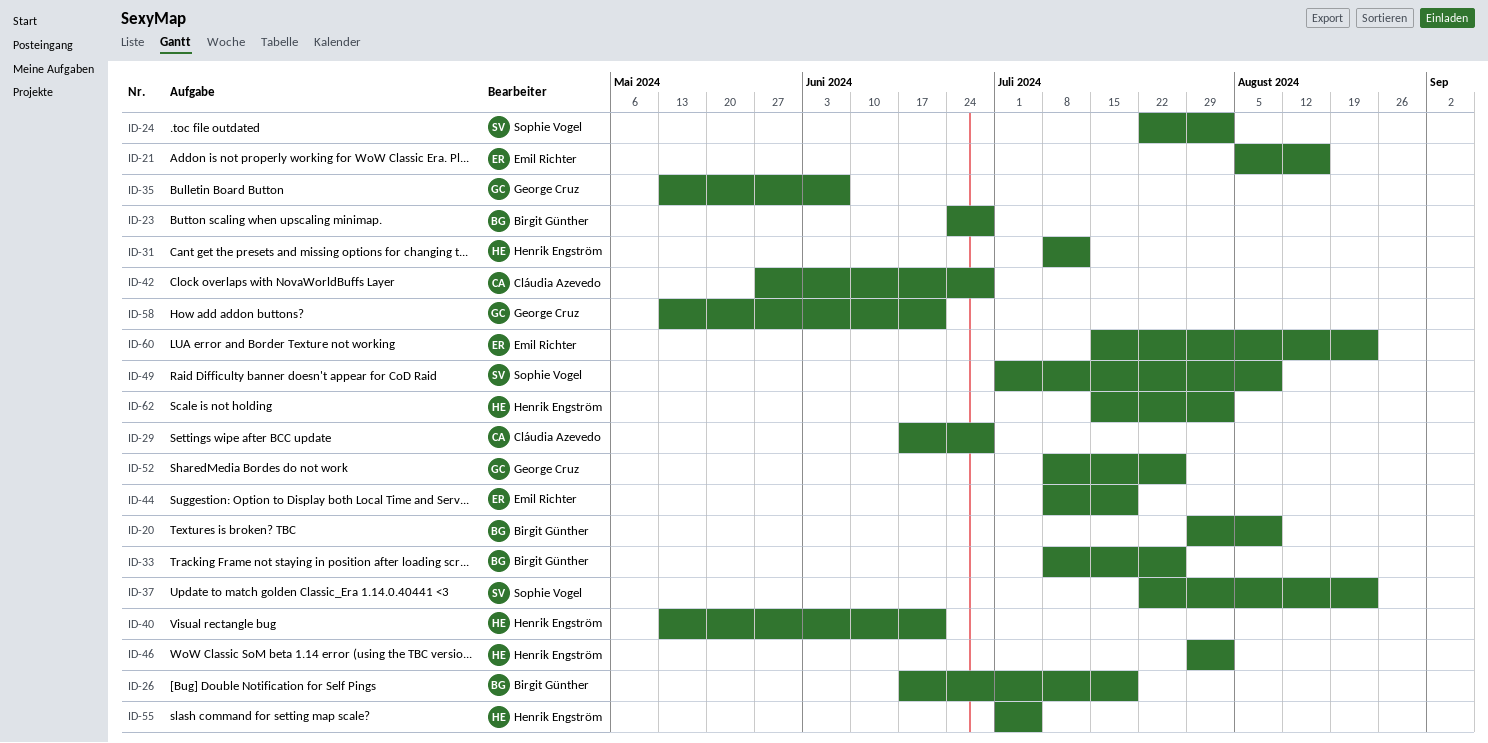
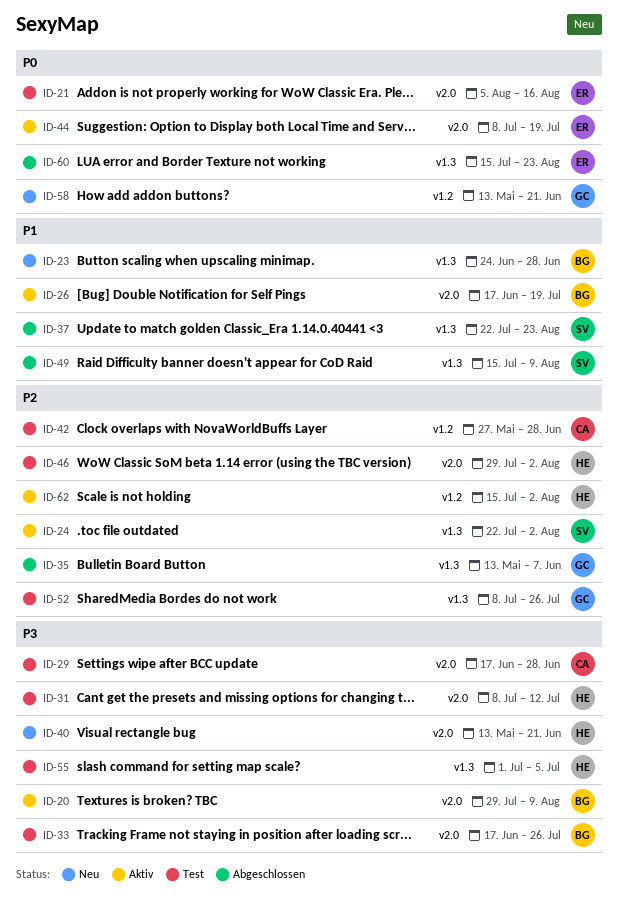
ID-33, start: Jul 8 -> Jun 17
ID-49, start: Jul 1 -> Jul 15

